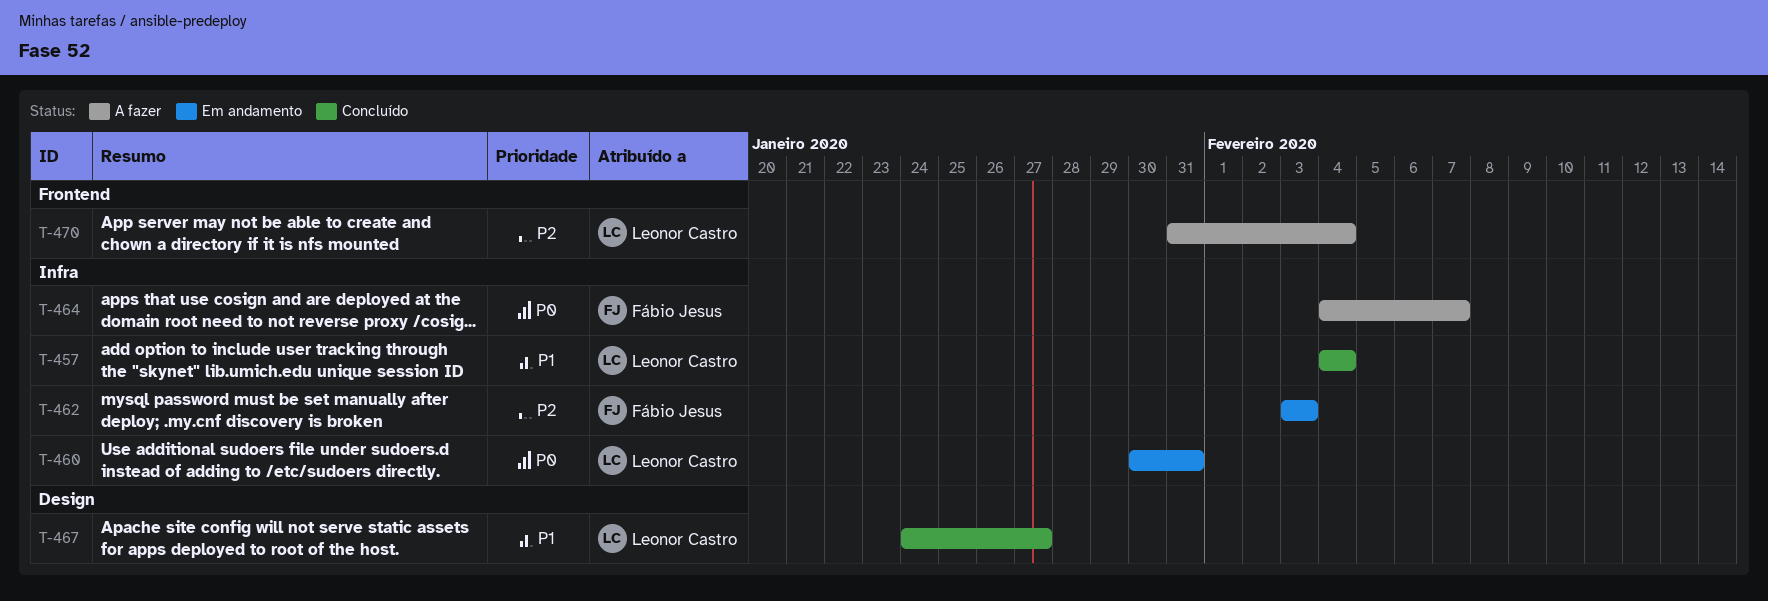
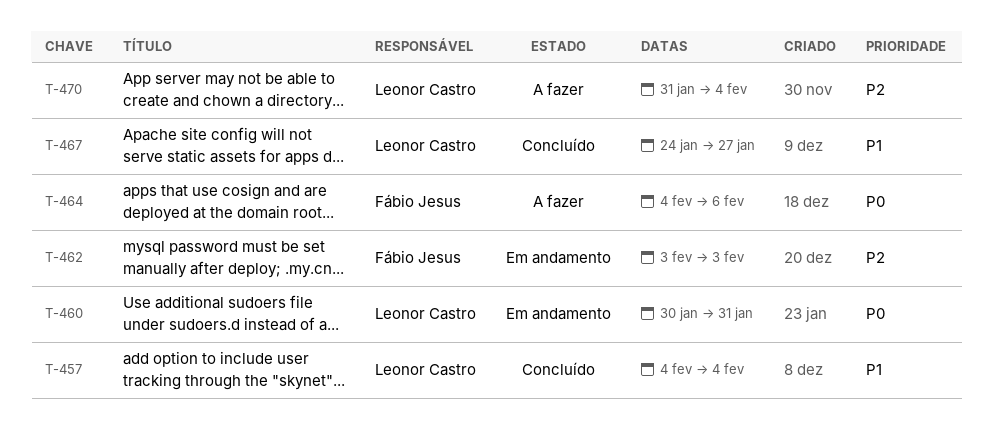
T-464, due: Feb 7 -> Feb 6

